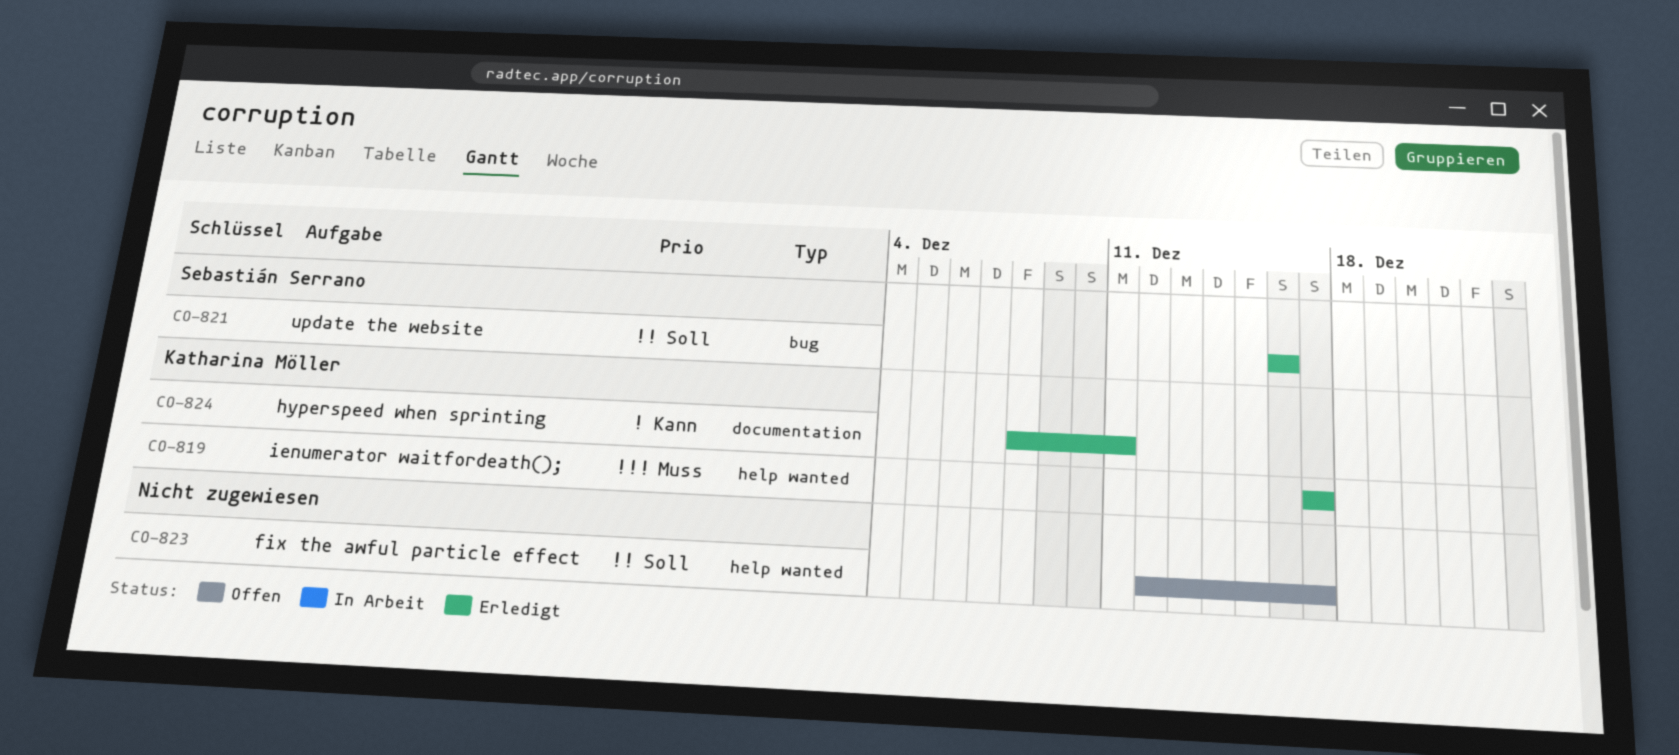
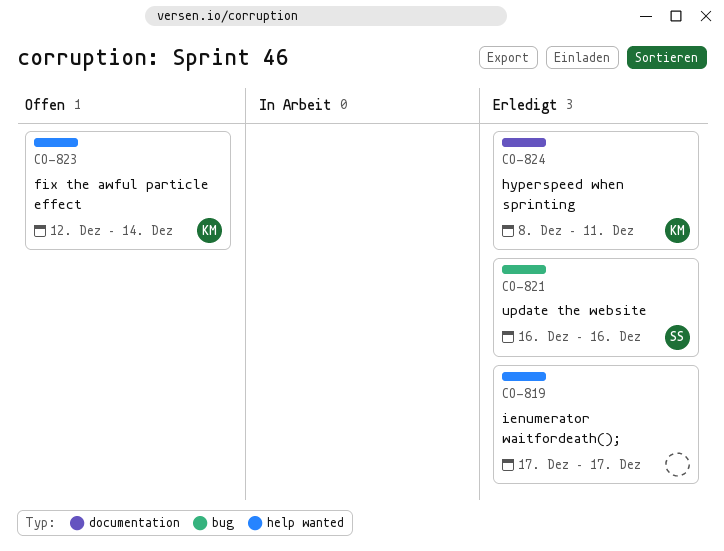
CO-819, owner: Katharina Möller -> none
CO-823, owner: none -> Katharina Möller
CO-823, due: Dec 17 -> Dec 14

